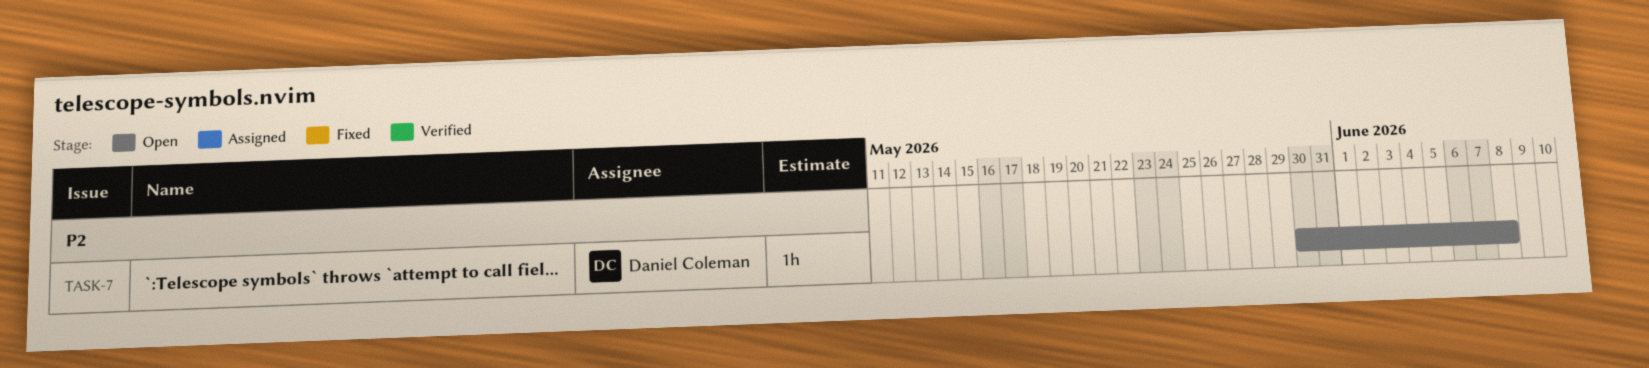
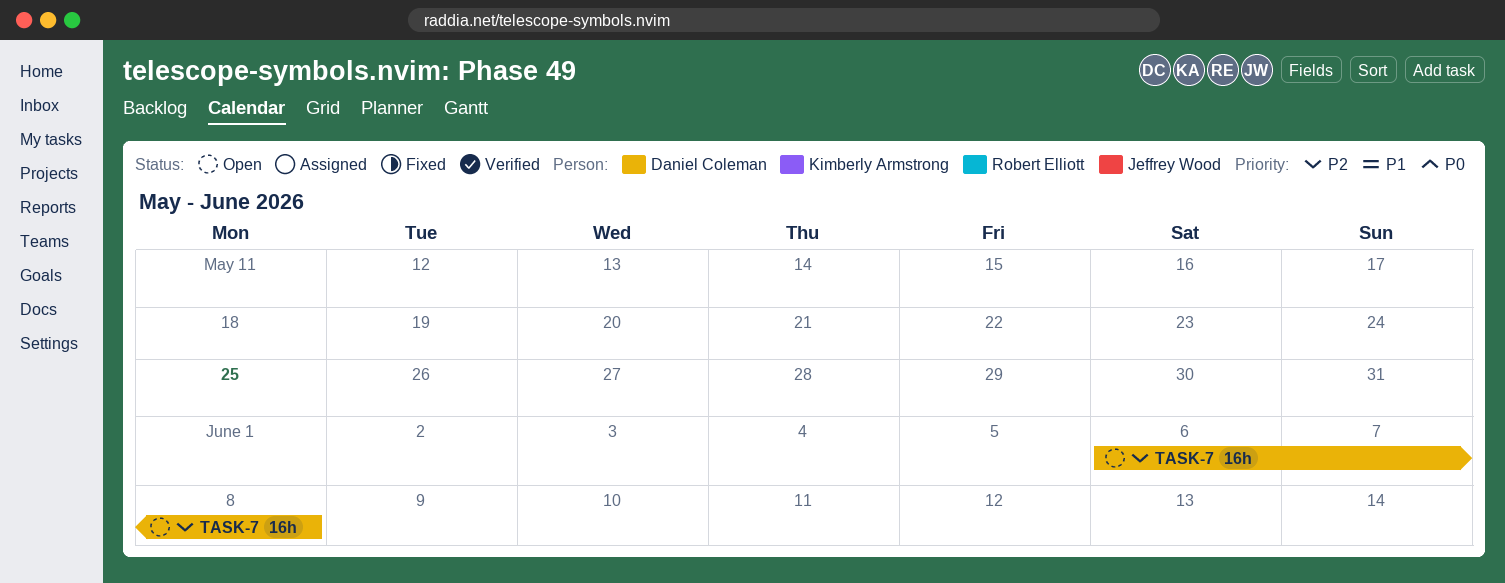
TASK-7, estimate: 1h -> 16h
TASK-7, start: May 30 -> Jun 6

